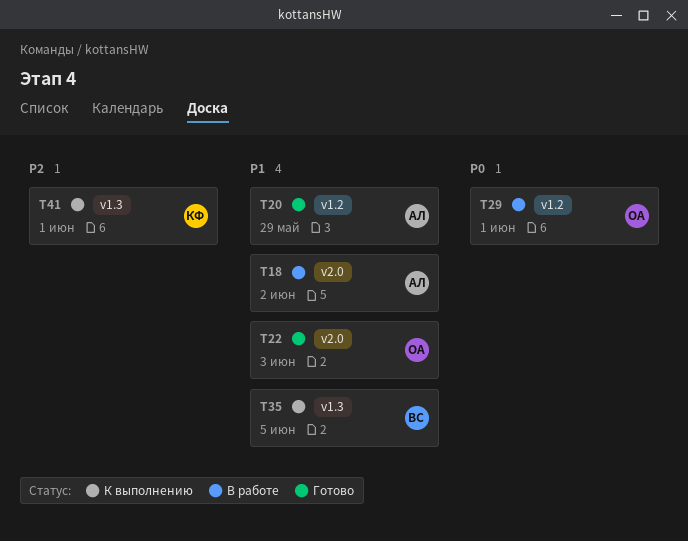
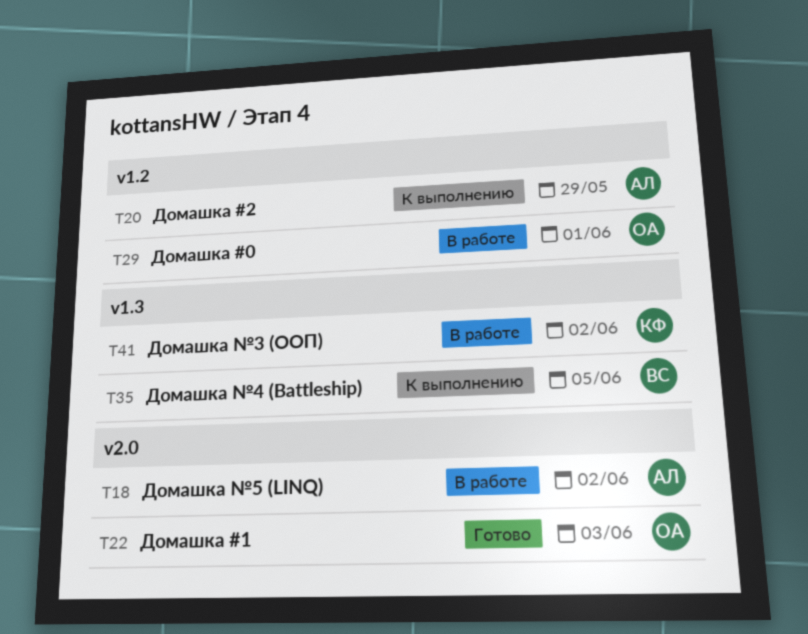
T20, status: Готово -> К выполнению
T41, status: К выполнению -> В работе
T41, due: Jun 1 -> Jun 2

